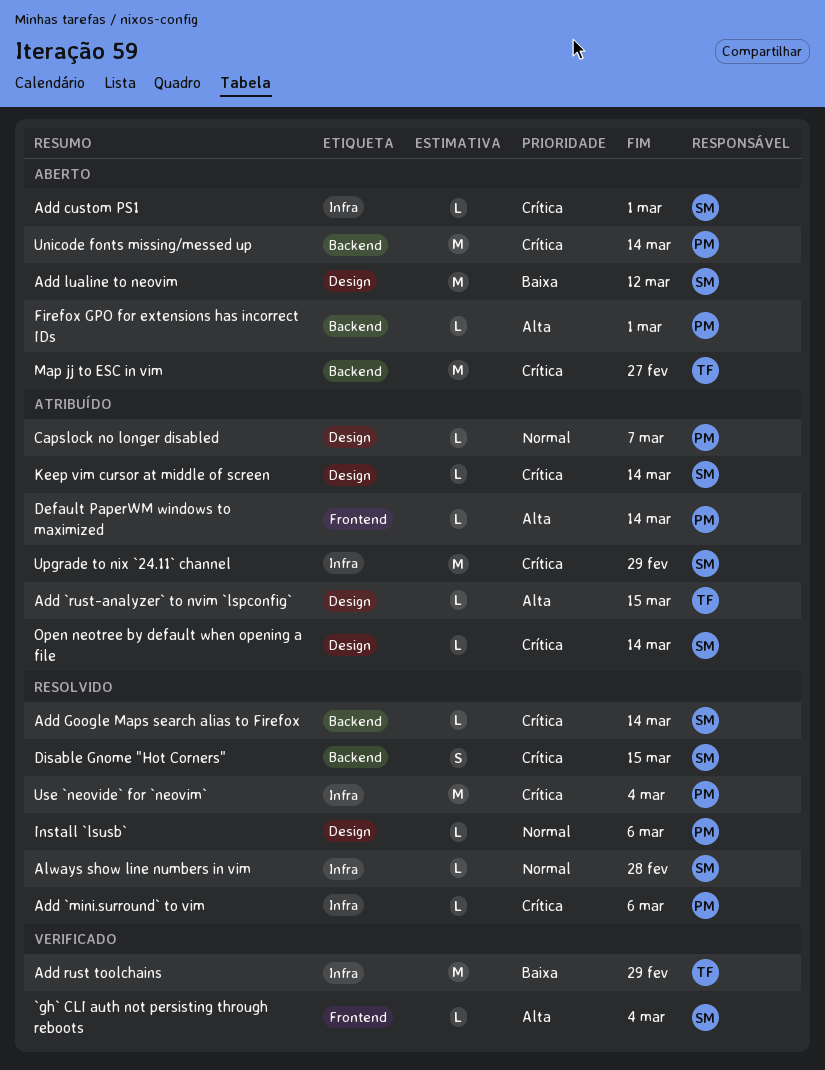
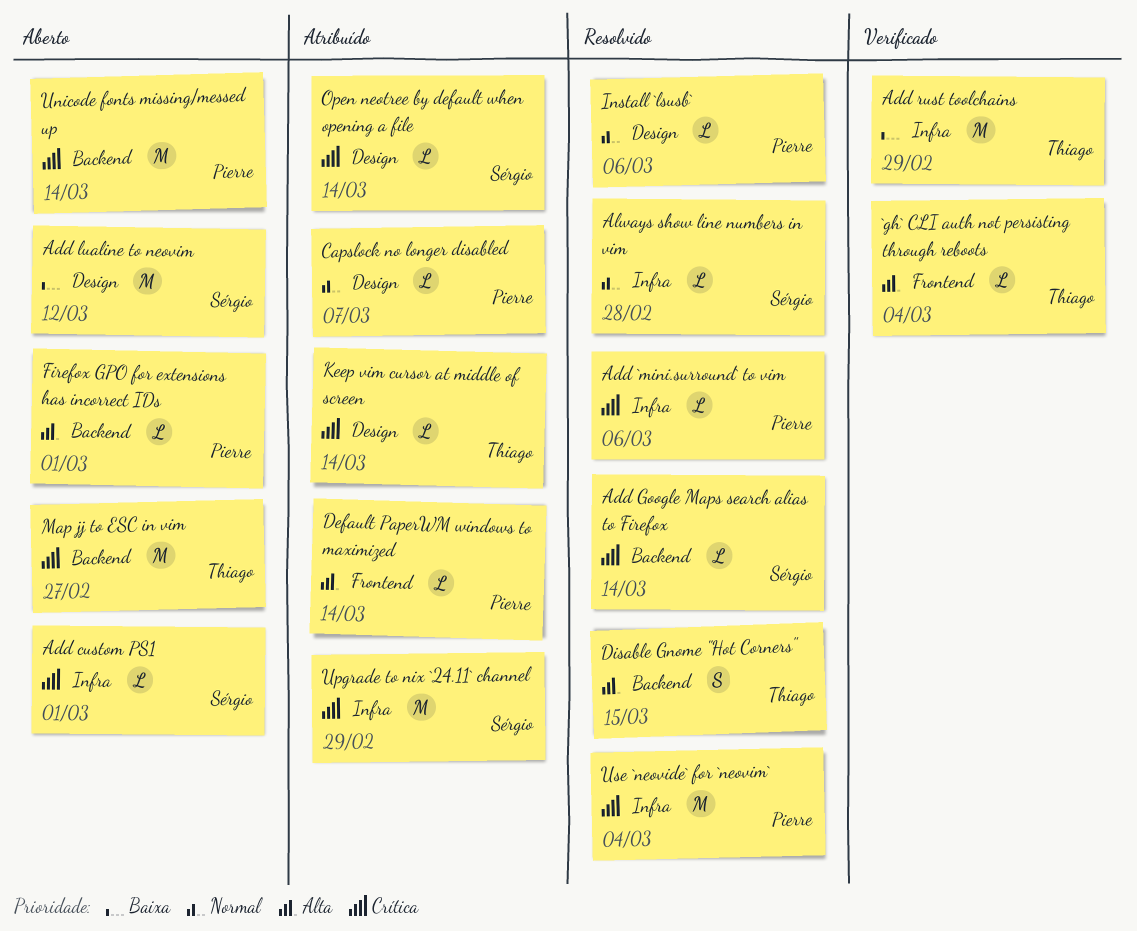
`gh` CLI auth not persisting through reboots, owner: Sérgio -> Thiago
Add `rust-analyzer` to nvim `lspconfig`: present -> none
Disable Gnome "Hot Corners", owner: Sérgio -> Thiago
Disable Gnome "Hot Corners", priority: Crítica -> Alta
Keep vim cursor at middle of screen, owner: Sérgio -> Thiago

